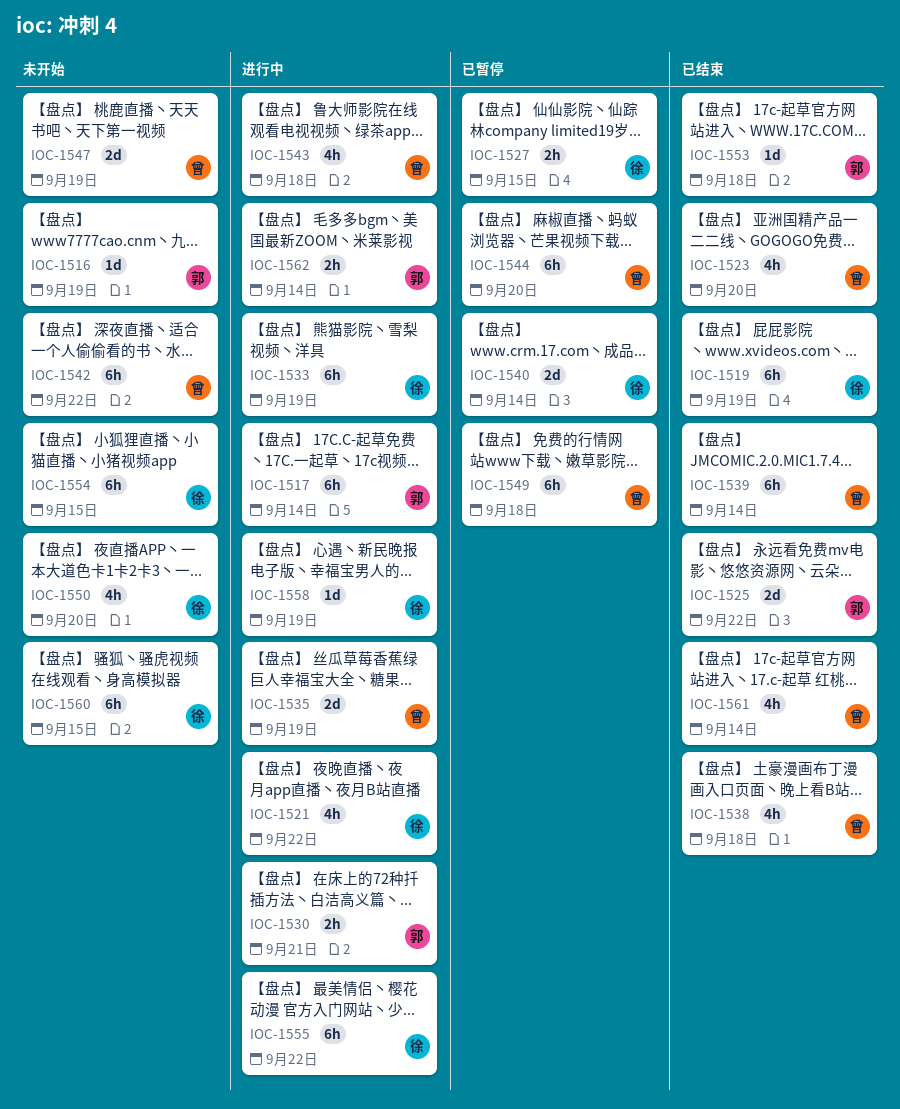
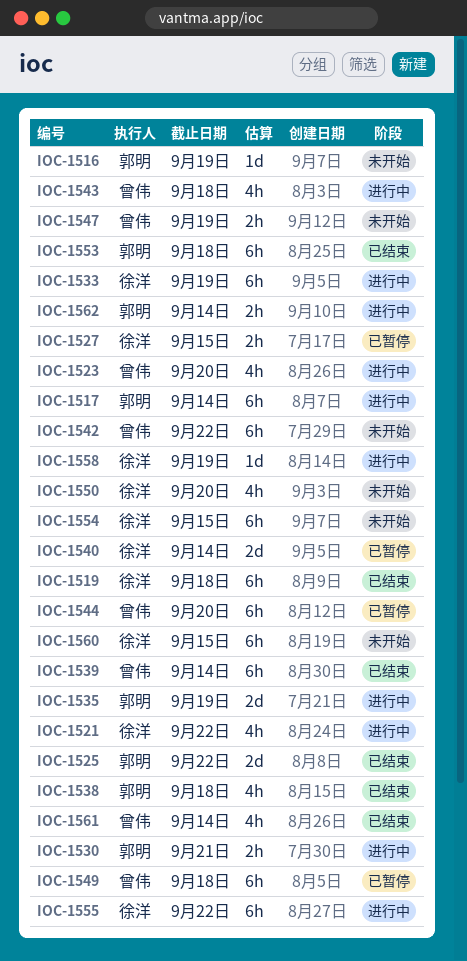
IOC-1519, due: Sep 19 -> Sep 18
IOC-1523, status: 已结束 -> 进行中
IOC-1535, owner: 曾伟 -> 郭明
IOC-1538, owner: 曾伟 -> 郭明
IOC-1547, estimate: 2d -> 2h
IOC-1553, estimate: 1d -> 6h

